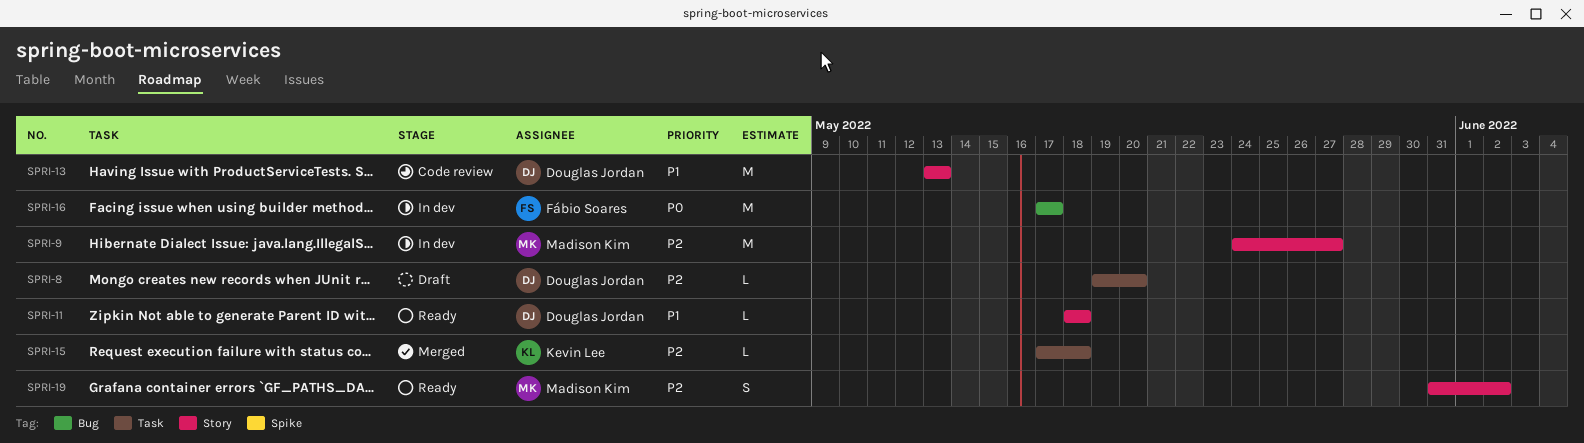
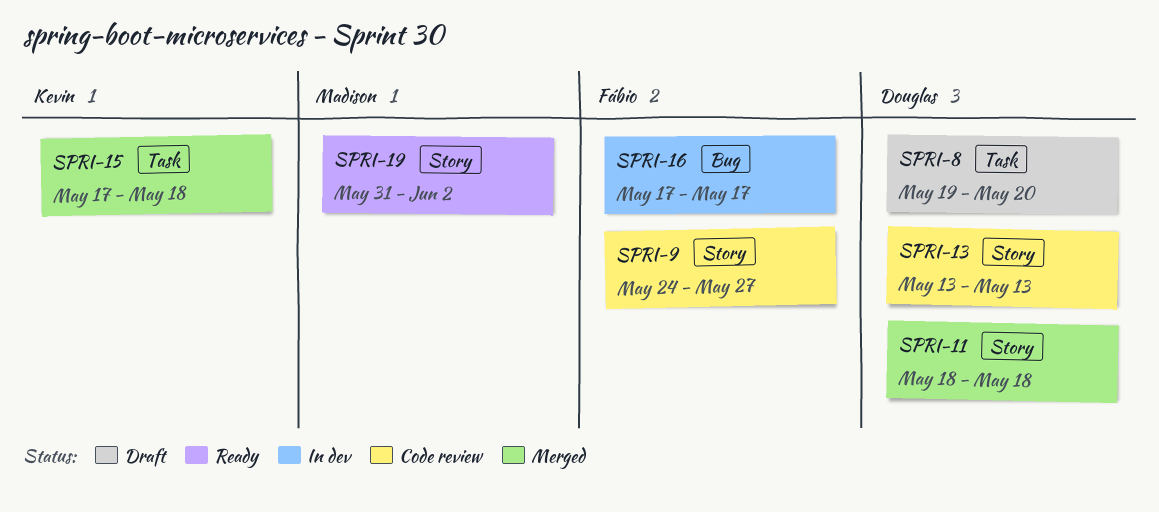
SPRI-9, status: In dev -> Code review
SPRI-9, owner: Madison Kim -> Fábio Soares
SPRI-11, status: Ready -> Merged

